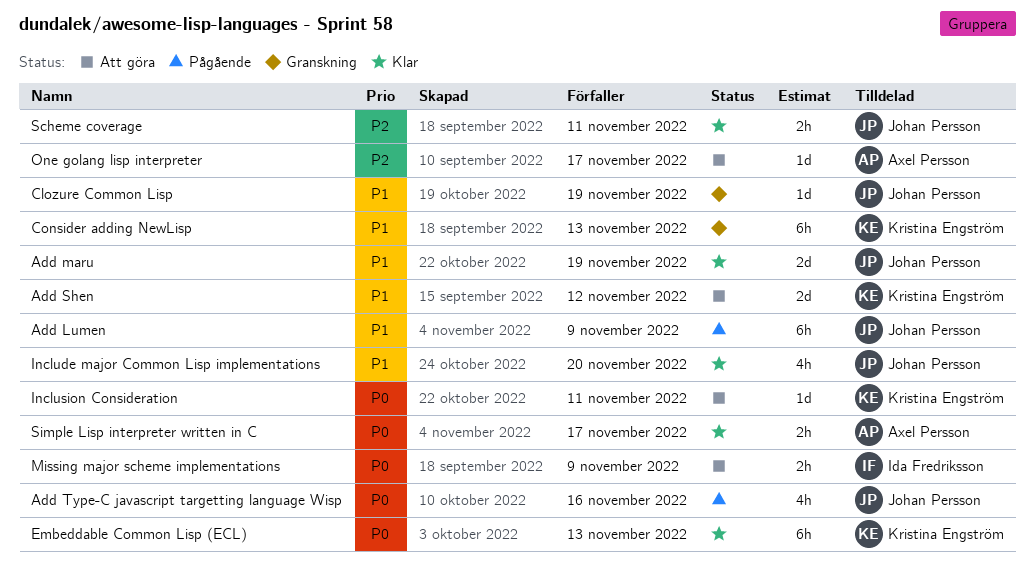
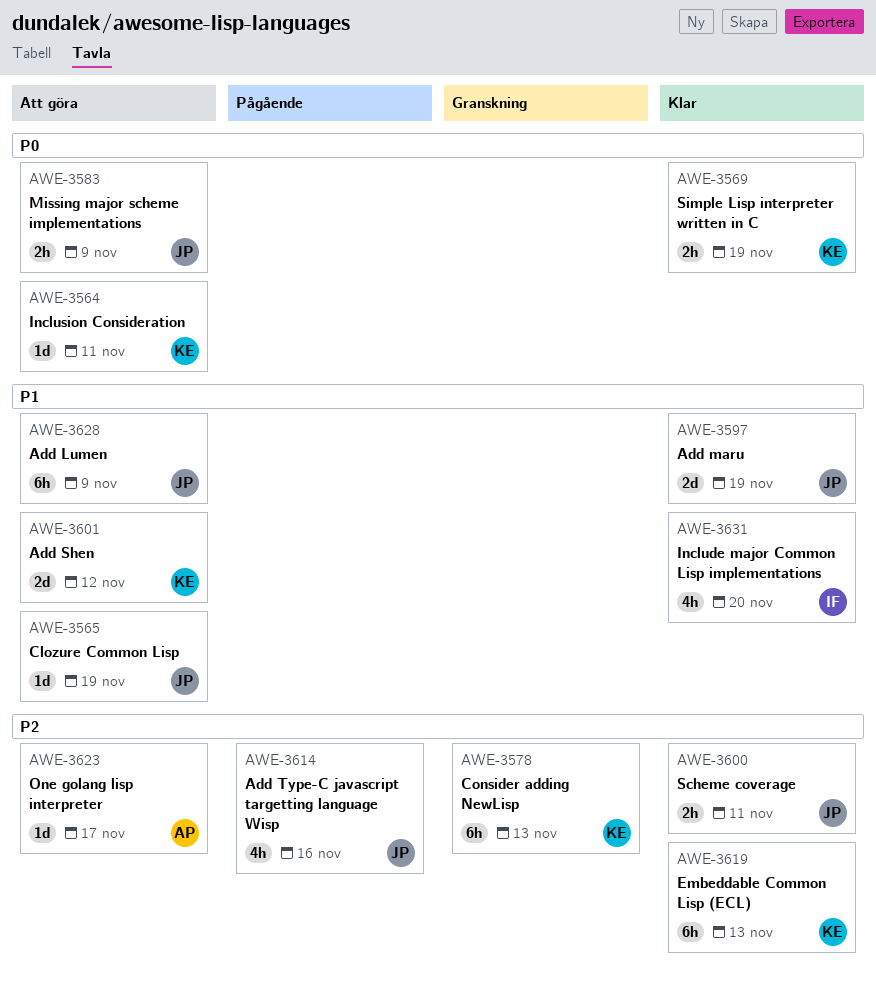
Add Lumen, status: Pågående -> Att göra
Add Type-C javascript targetting language Wisp, priority: P0 -> P2
Clozure Common Lisp, status: Granskning -> Att göra
Consider adding NewLisp, priority: P1 -> P2
Embeddable Common Lisp (ECL), priority: P0 -> P2
Include major Common Lisp implementations, owner: Johan Persson -> Ida Fredriksson
Missing major scheme implementations, owner: Ida Fredriksson -> Johan Persson
Simple Lisp interpreter written in C, owner: Axel Persson -> Kristina Engström
Simple Lisp interpreter written in C, due: Nov 17 -> Nov 19

